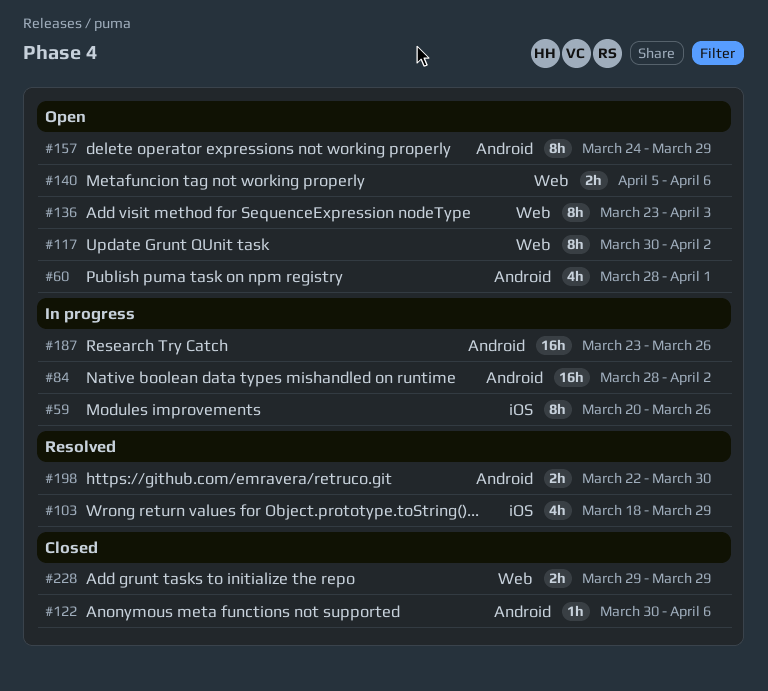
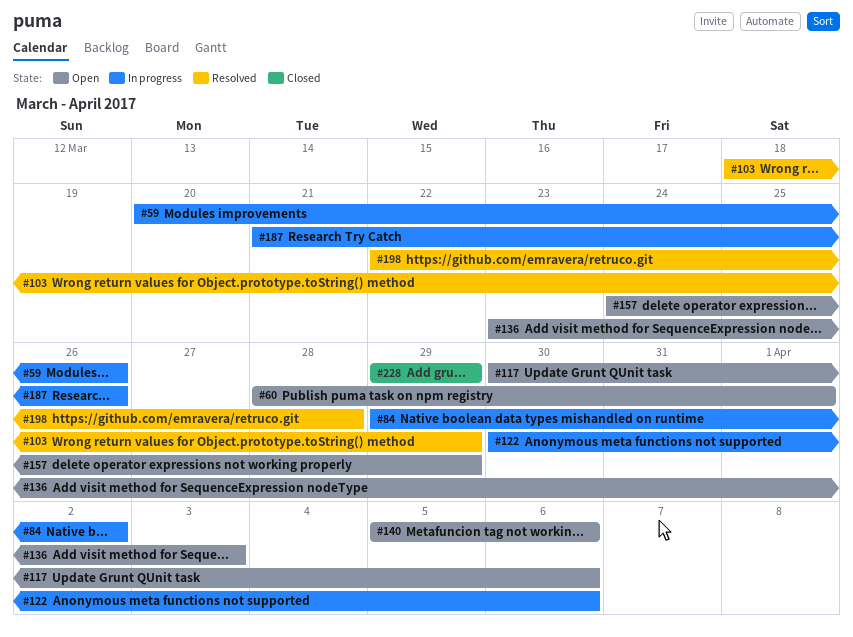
#84, start: Mar 28 -> Mar 29
#117, due: Apr 2 -> Apr 6
#122, status: Closed -> In progress
#187, start: Mar 23 -> Mar 21
#198, due: Mar 30 -> Mar 28

